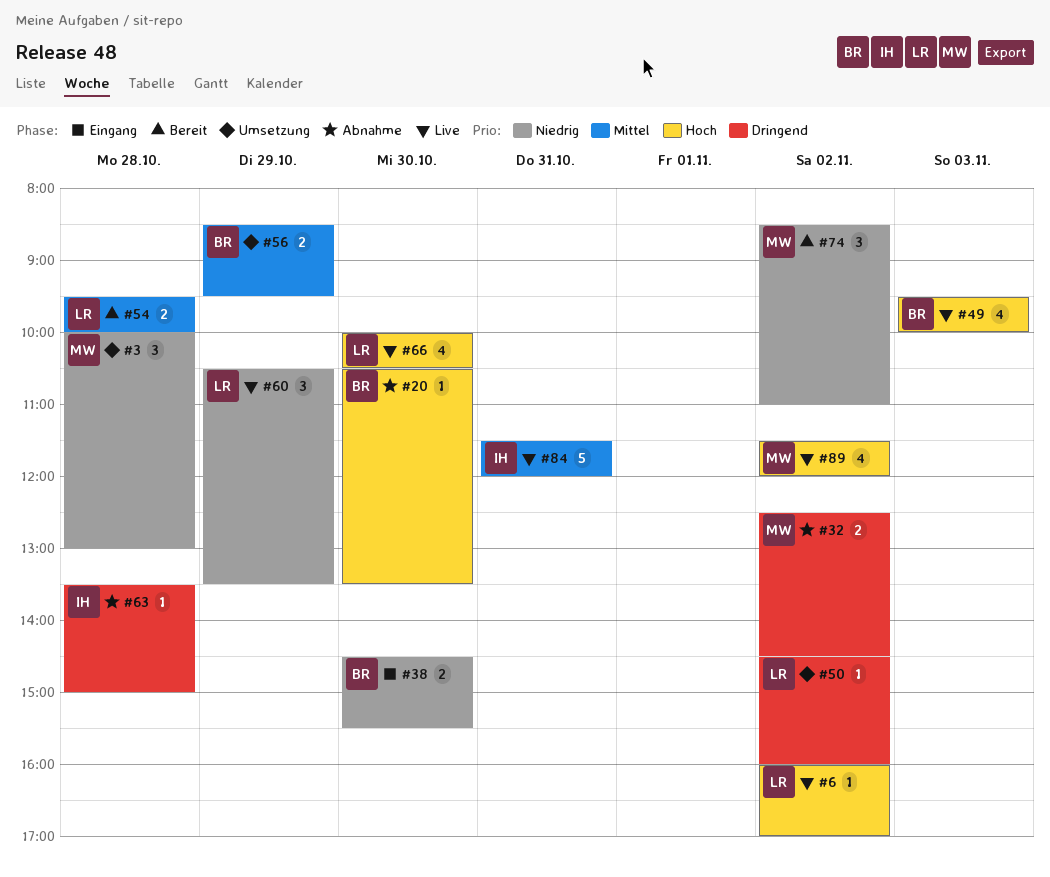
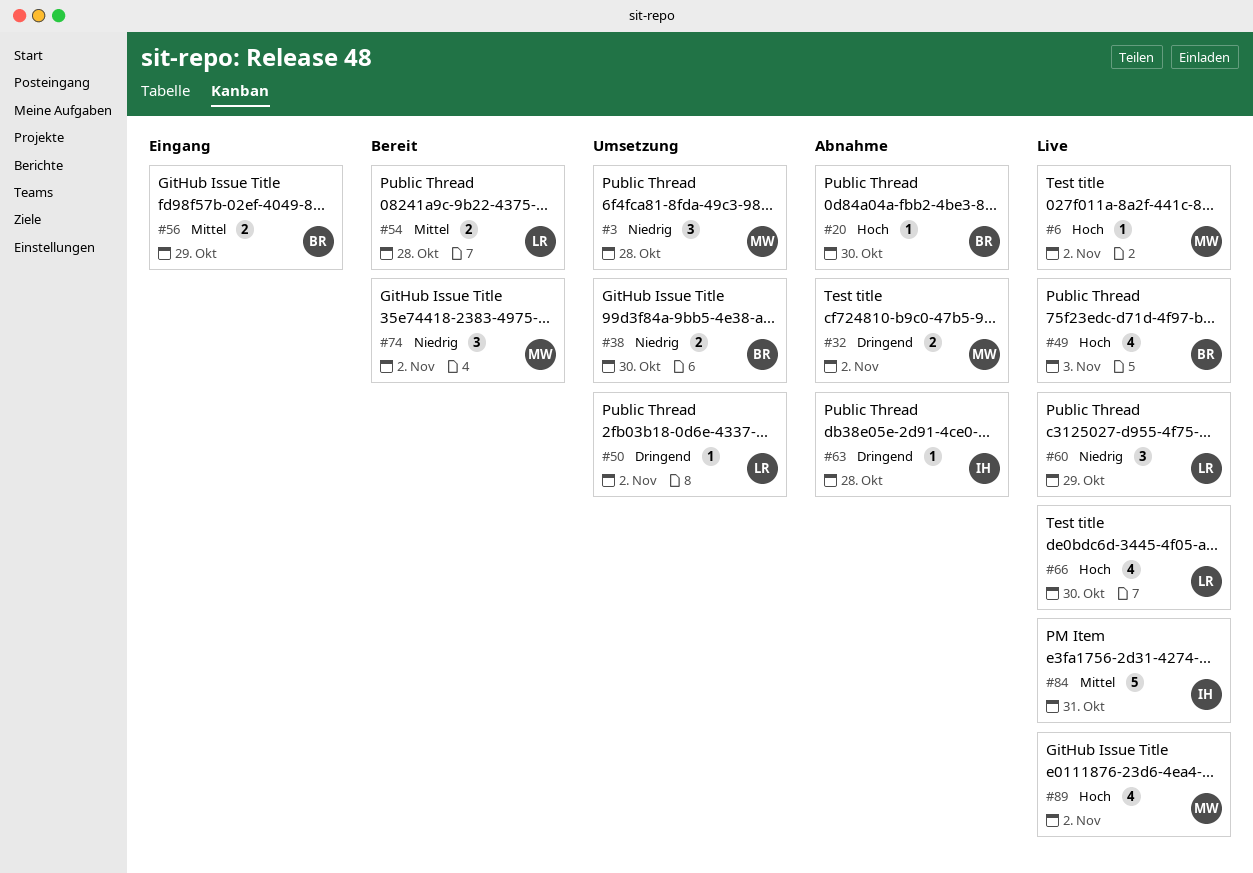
#6, owner: LR -> MW
#38, status: Eingang -> Umsetzung
#56, status: Umsetzung -> Eingang

